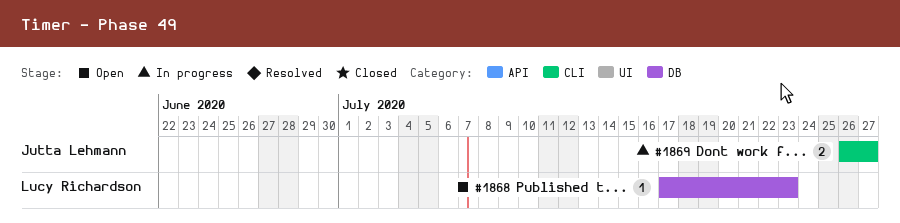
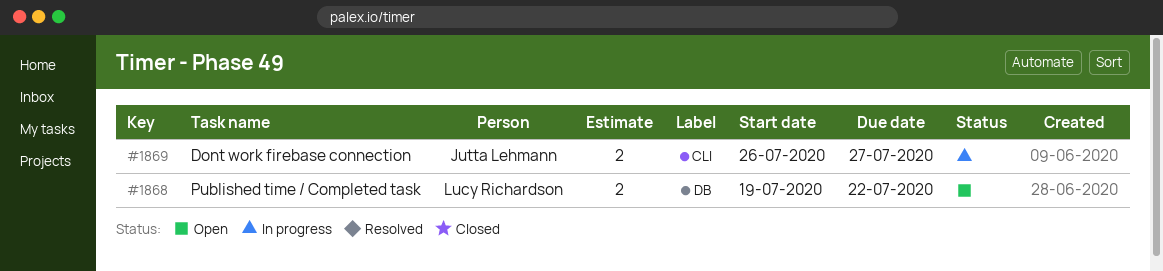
#1868, estimate: 1 -> 2
#1868, start: Jul 17 -> Jul 19
#1868, due: Jul 23 -> Jul 22

